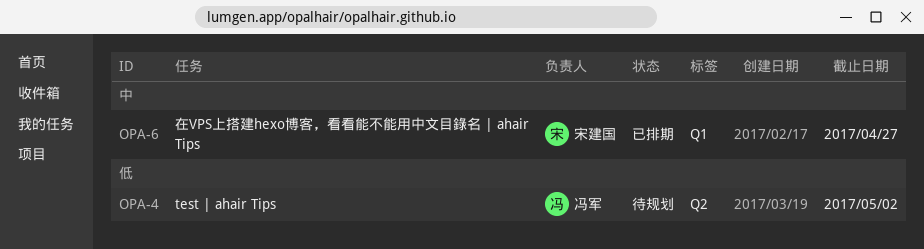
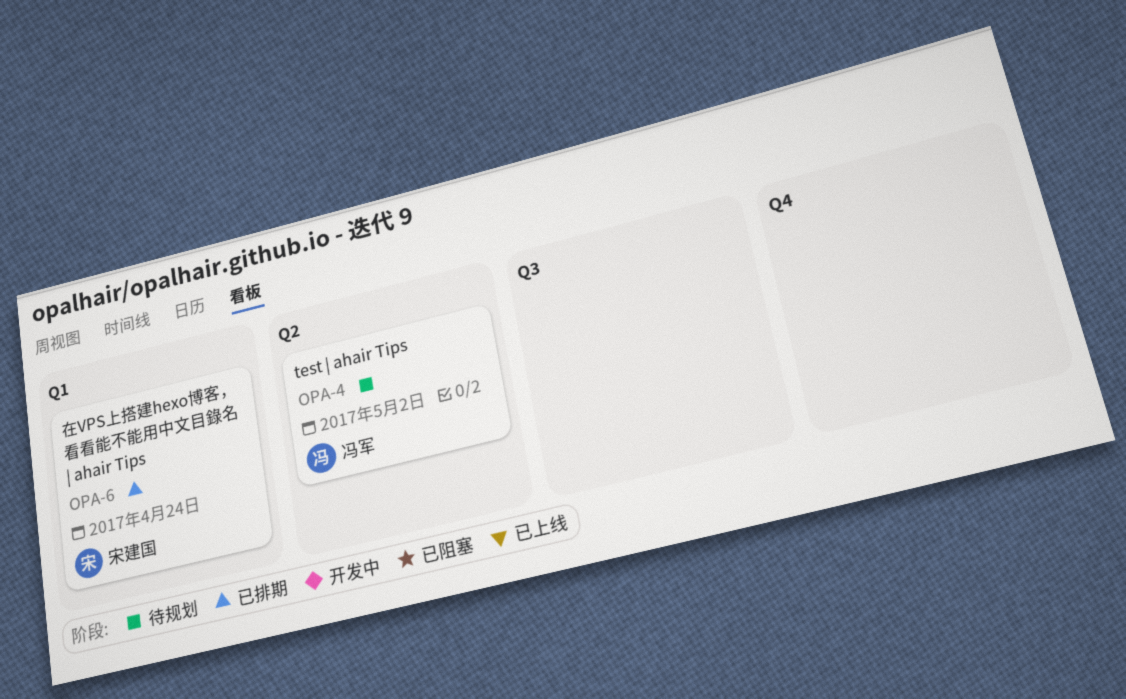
OPA-6, due: Apr 27 -> Apr 24

